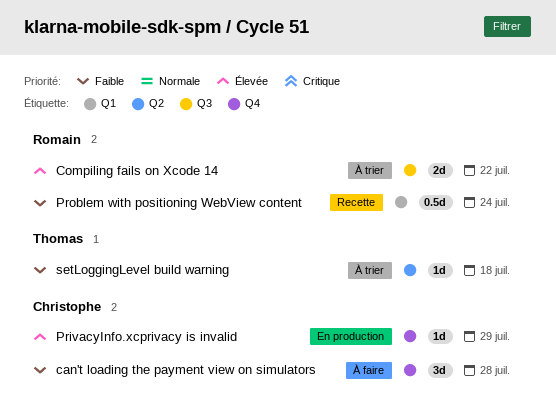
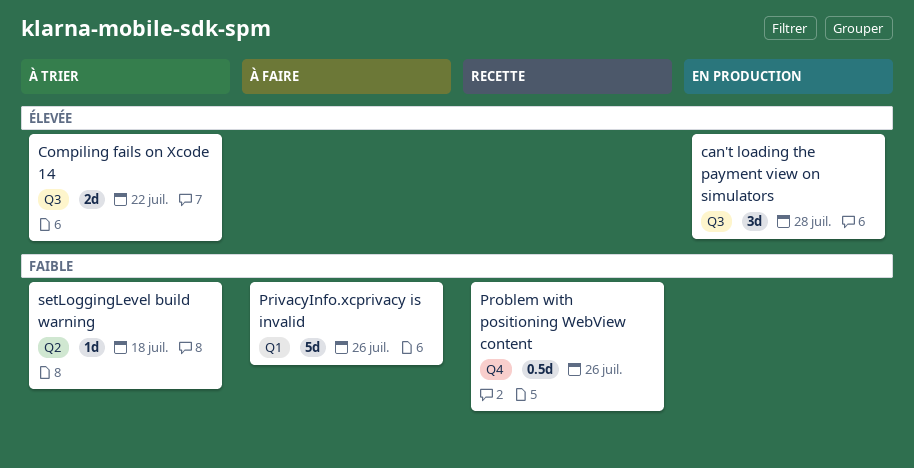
can't loading the payment view on simulators, status: À faire -> En production
can't loading the payment view on simulators, priority: Faible -> Élevée
can't loading the payment view on simulators, label: Q4 -> Q3
PrivacyInfo.xcprivacy is invalid, status: En production -> À faire
PrivacyInfo.xcprivacy is invalid, priority: Élevée -> Faible
PrivacyInfo.xcprivacy is invalid, label: Q4 -> Q1
PrivacyInfo.xcprivacy is invalid, estimate: 1d -> 5d
PrivacyInfo.xcprivacy is invalid, due: Jul 29 -> Jul 26
Problem with positioning WebView content, label: Q1 -> Q4
Problem with positioning WebView content, due: Jul 24 -> Jul 26

